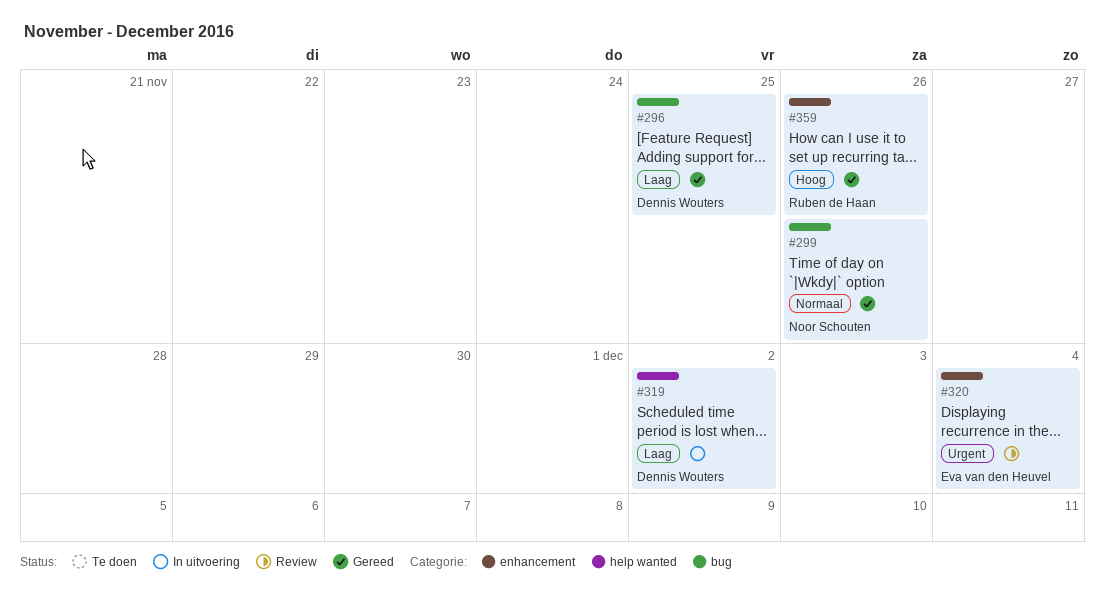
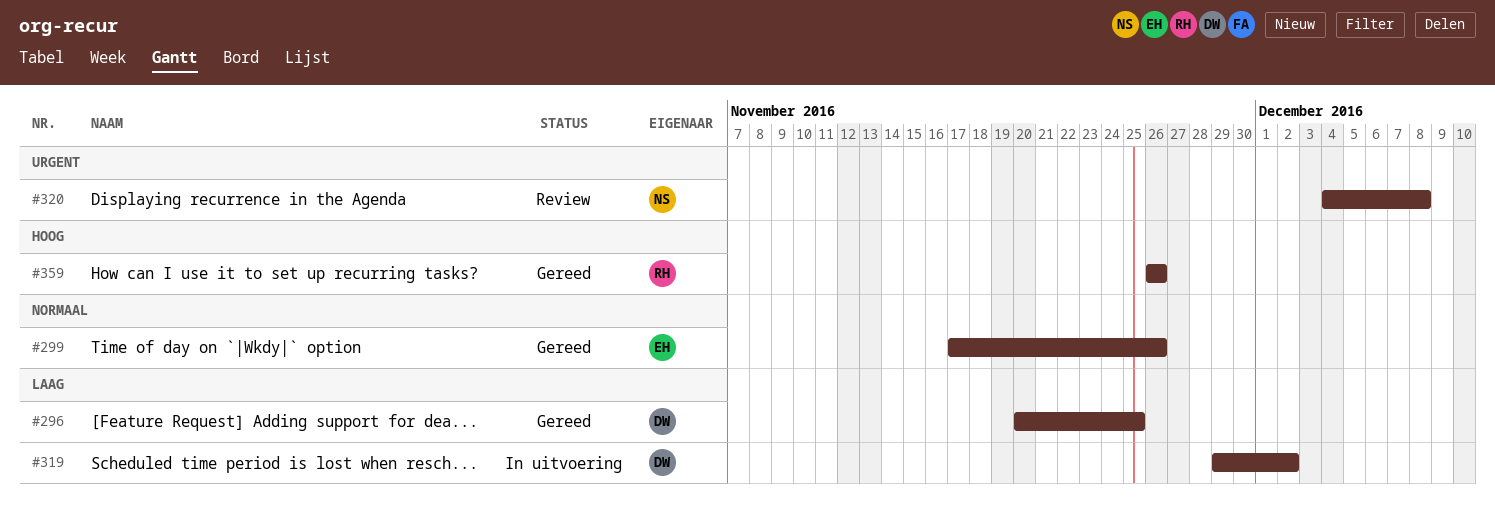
#299, owner: Noor Schouten -> Eva van den Heuvel
#320, owner: Eva van den Heuvel -> Noor Schouten
#320, due: Dec 4 -> Dec 8

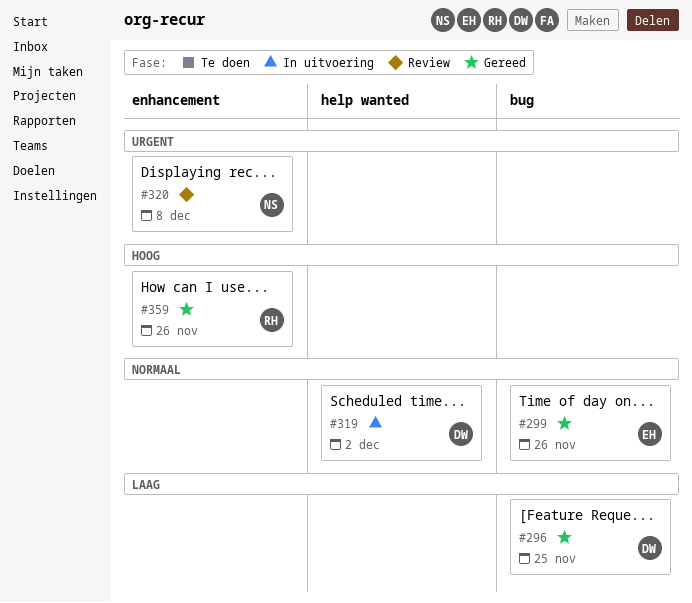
#319, priority: Laag -> Normaal

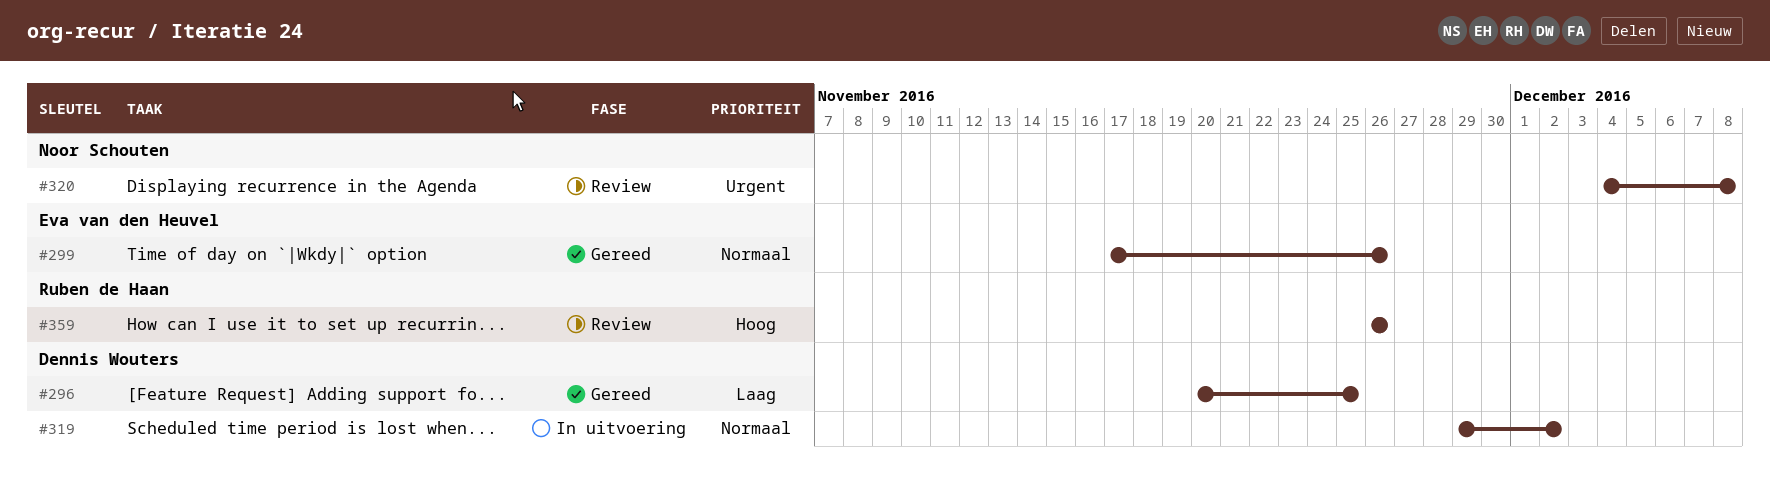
#359, status: Gereed -> Review

